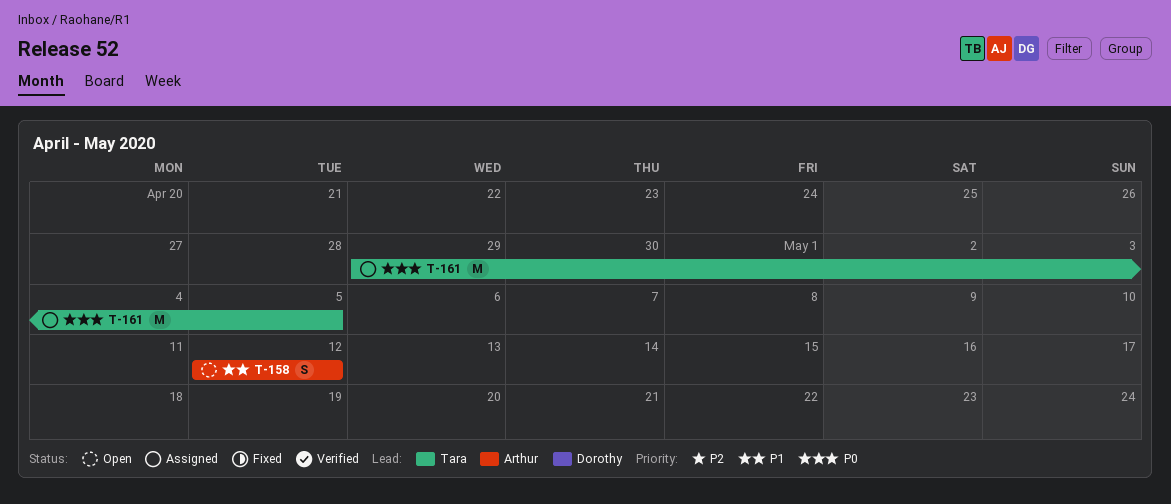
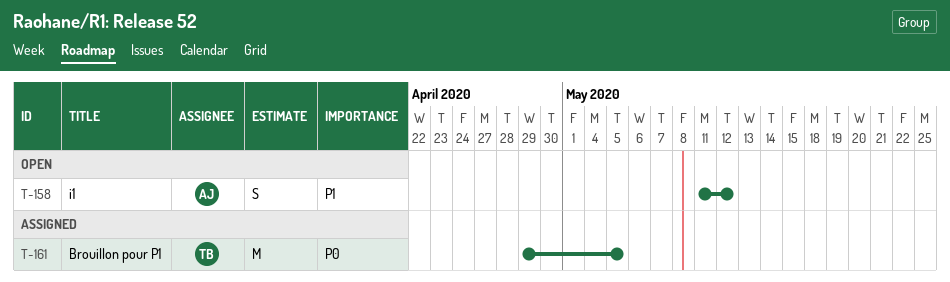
T-158, start: May 12 -> May 11

